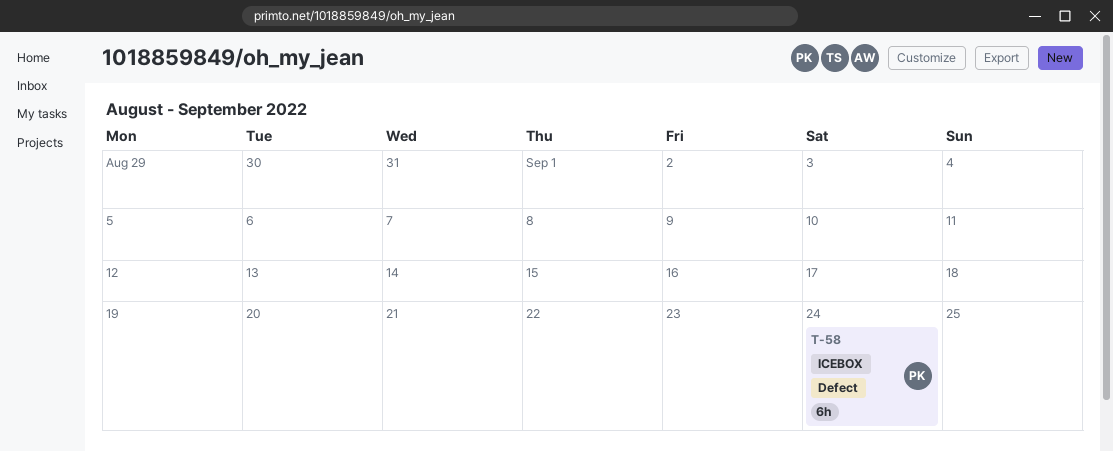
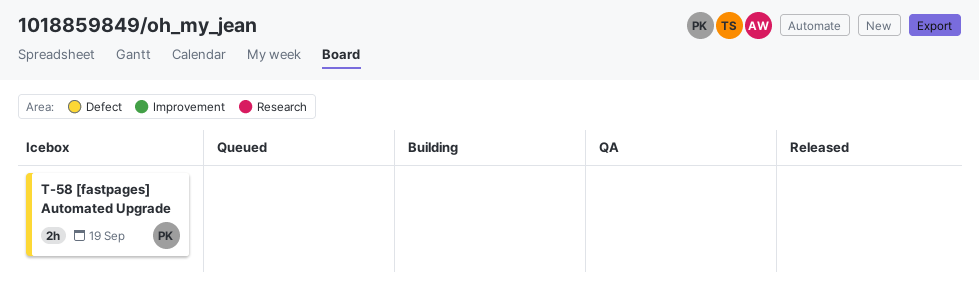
T-58, estimate: 6h -> 2h
T-58, due: Sep 24 -> Sep 19

